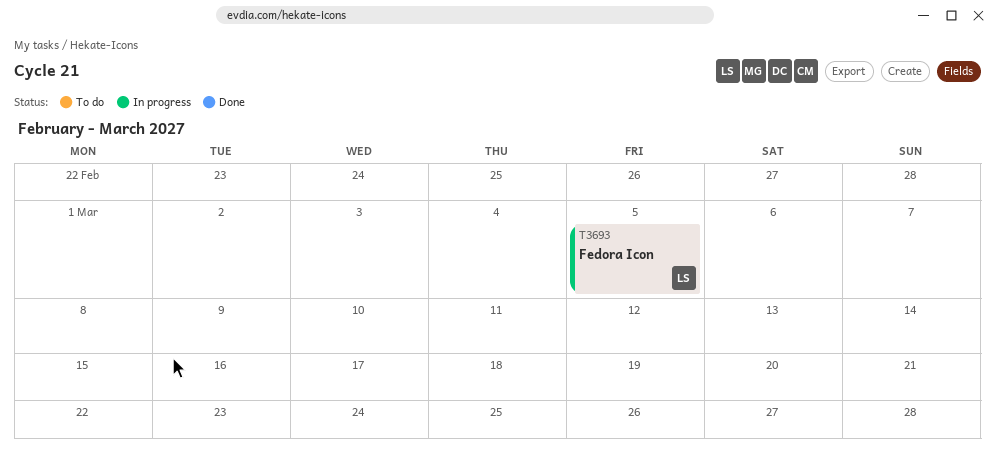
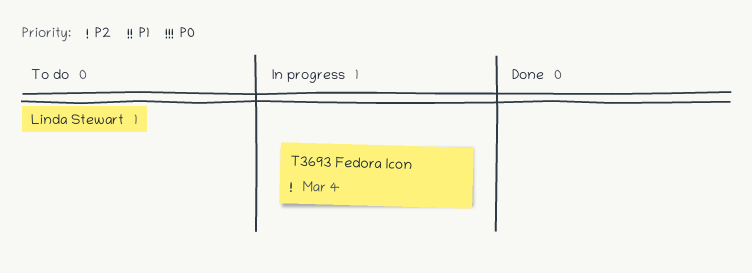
T3693, due: Mar 5 -> Mar 4

